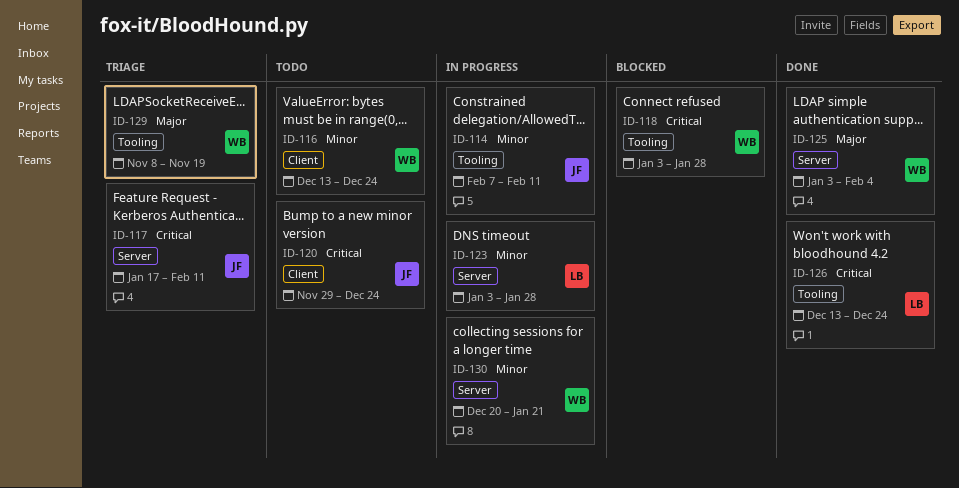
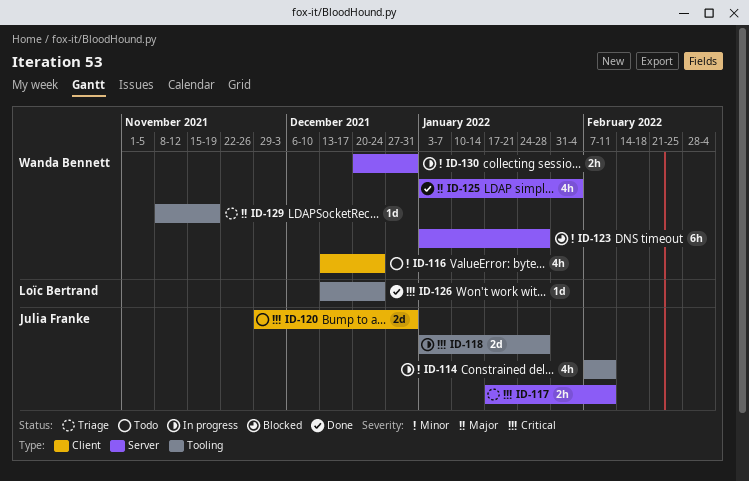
ID-118, status: Blocked -> In progress
ID-118, owner: Wanda Bennett -> Julia Franke
ID-120, due: Dec 24 -> Dec 31
ID-123, status: In progress -> Blocked
ID-123, owner: Loïc Bertrand -> Wanda Bennett
ID-130, due: Jan 21 -> Dec 31

